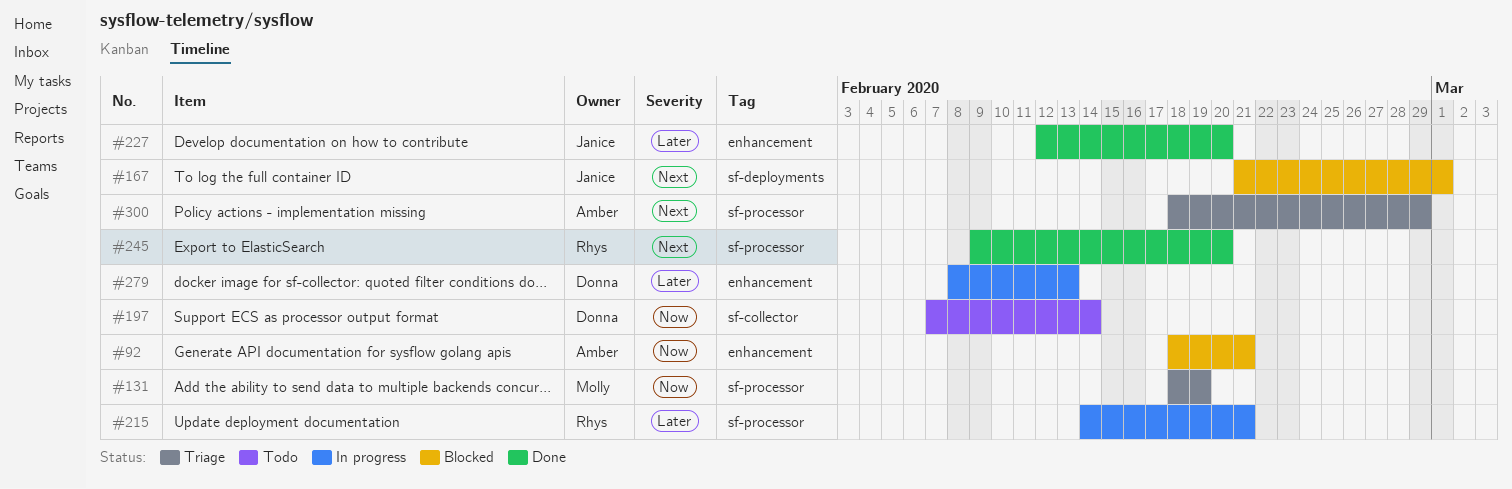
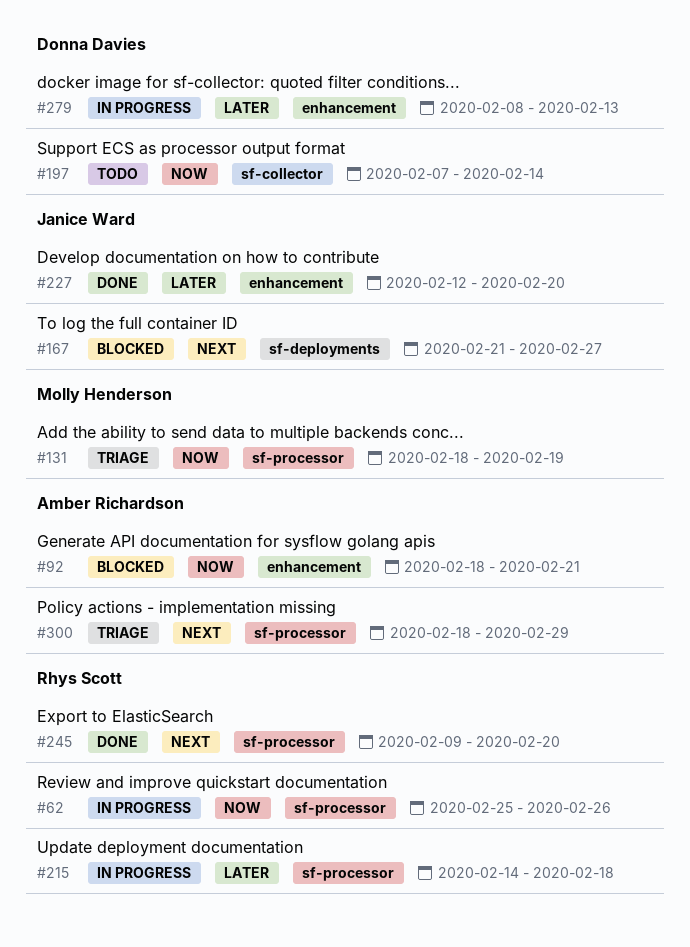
#62: none -> present
#167, due: Mar 1 -> Feb 27
#215, due: Feb 21 -> Feb 18

